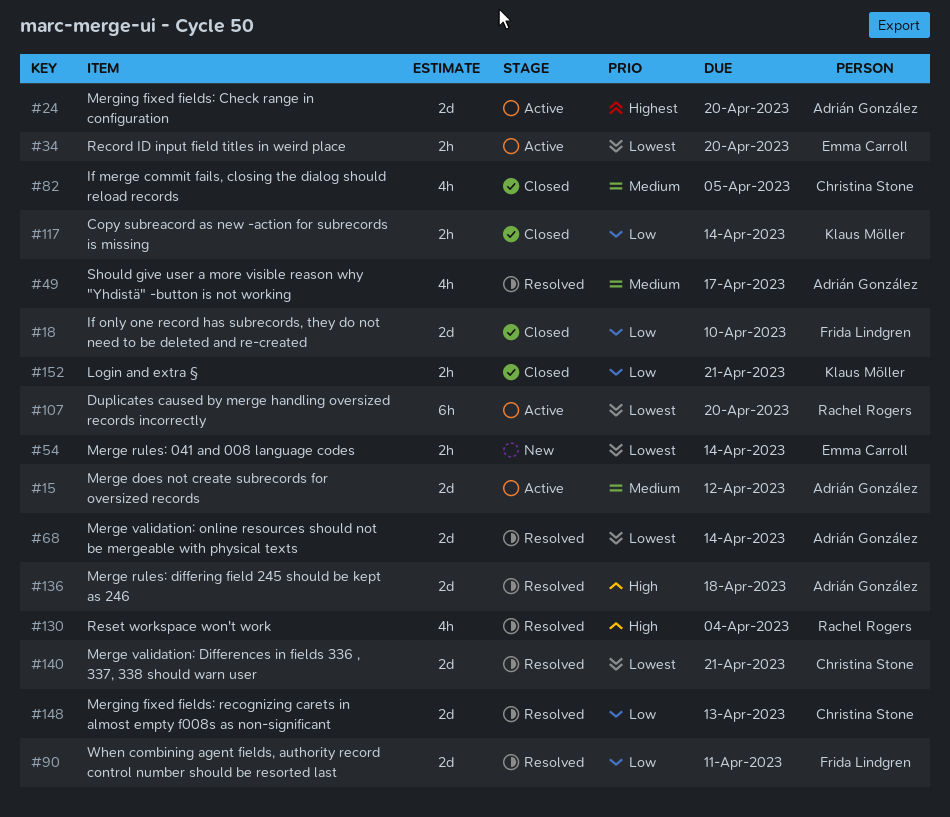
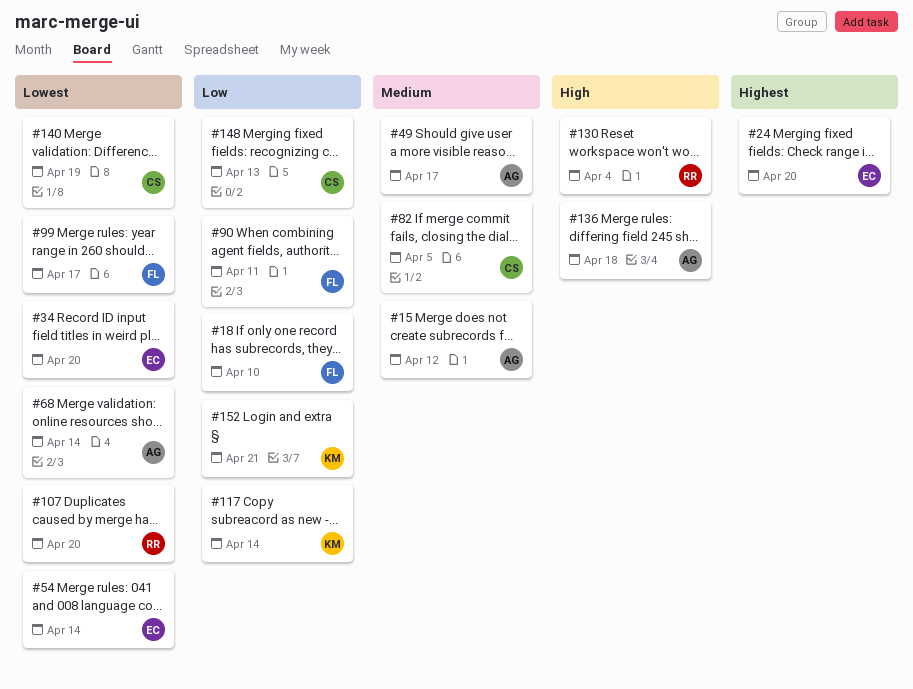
#24, owner: Adrián González -> Emma Carroll
#99: none -> present
#140, due: Apr 21 -> Apr 19

